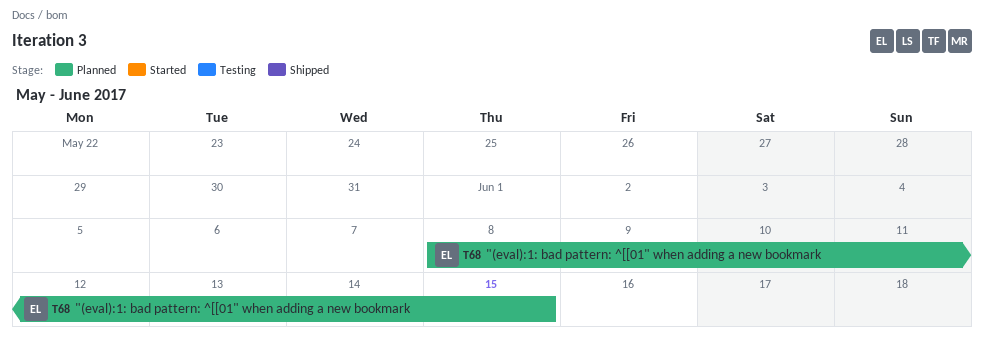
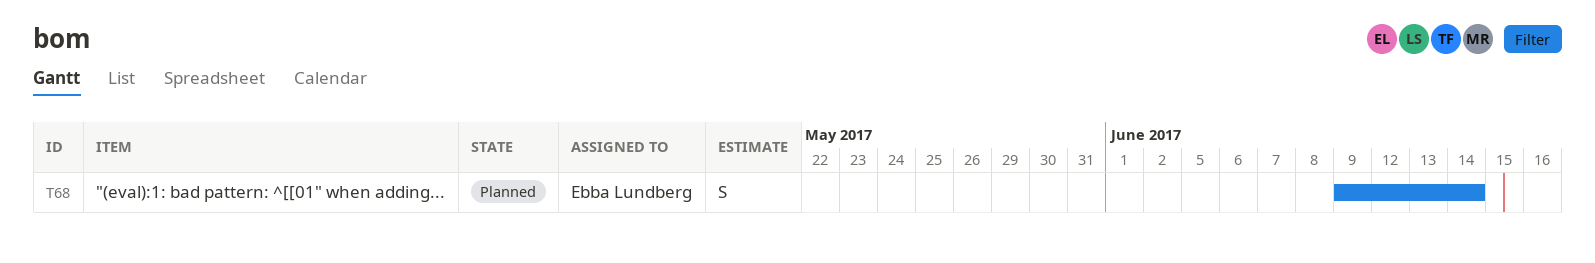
T68, start: Jun 8 -> Jun 9
T68, due: Jun 15 -> Jun 14

